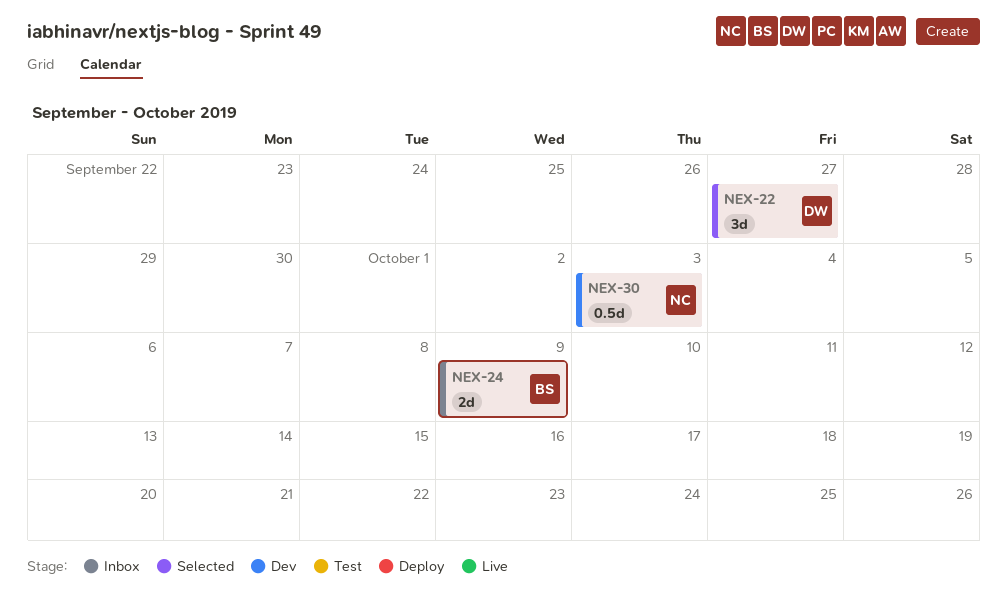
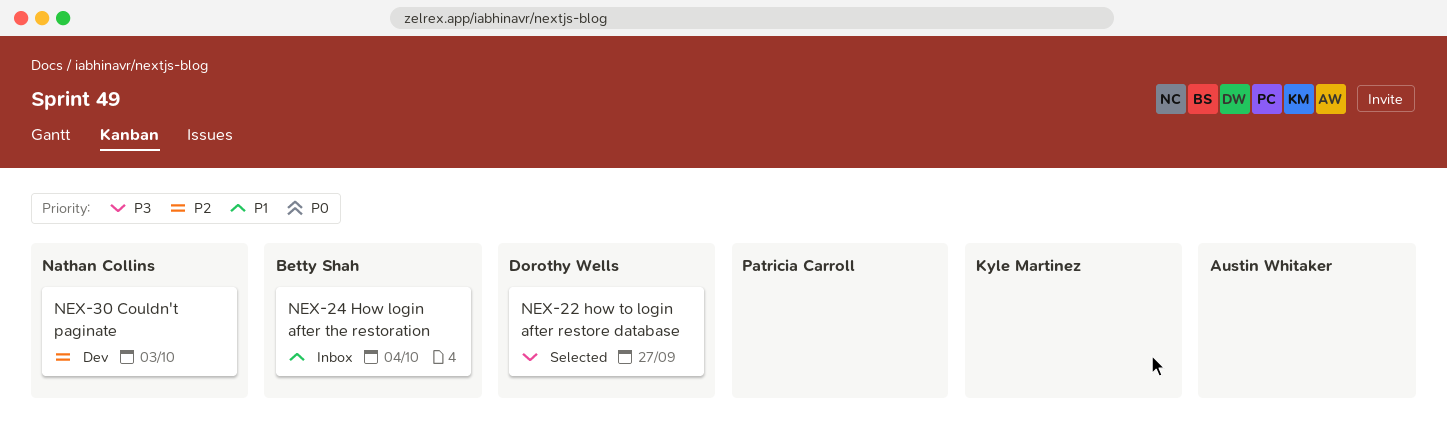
NEX-24, due: Oct 9 -> Oct 4

